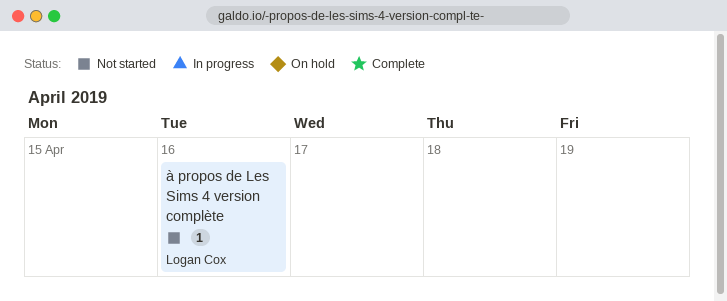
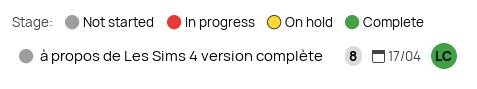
à propos de Les Sims 4 version complète, estimate: 1 -> 8
à propos de Les Sims 4 version complète, due: Apr 16 -> Apr 17

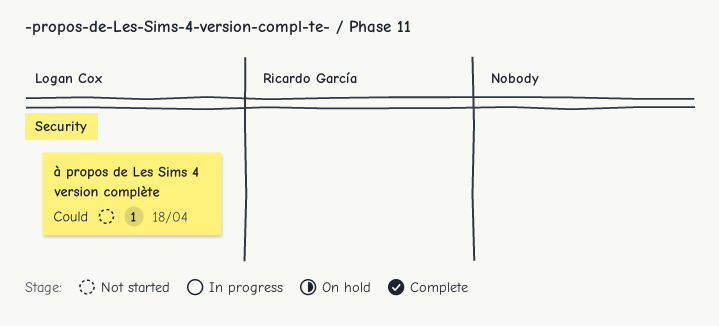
à propos de Les Sims 4 version complète, estimate: 8 -> 1
à propos de Les Sims 4 version complète, due: Apr 17 -> Apr 18

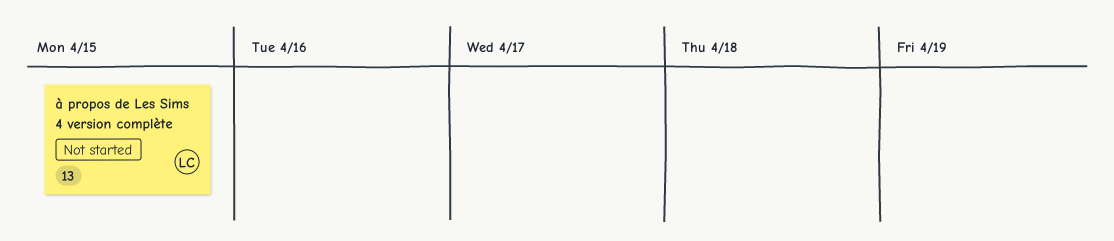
à propos de Les Sims 4 version complète, estimate: 1 -> 13
à propos de Les Sims 4 version complète, due: Apr 18 -> Apr 15

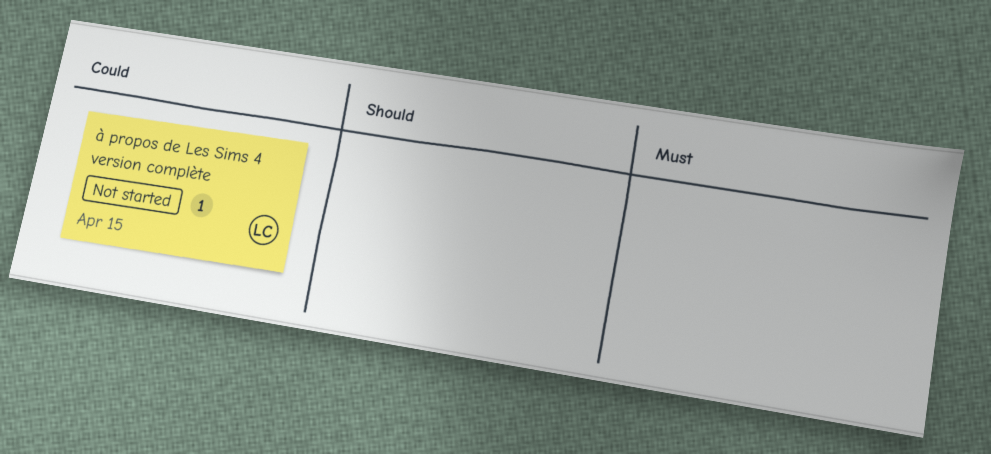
à propos de Les Sims 4 version complète, estimate: 13 -> 1

